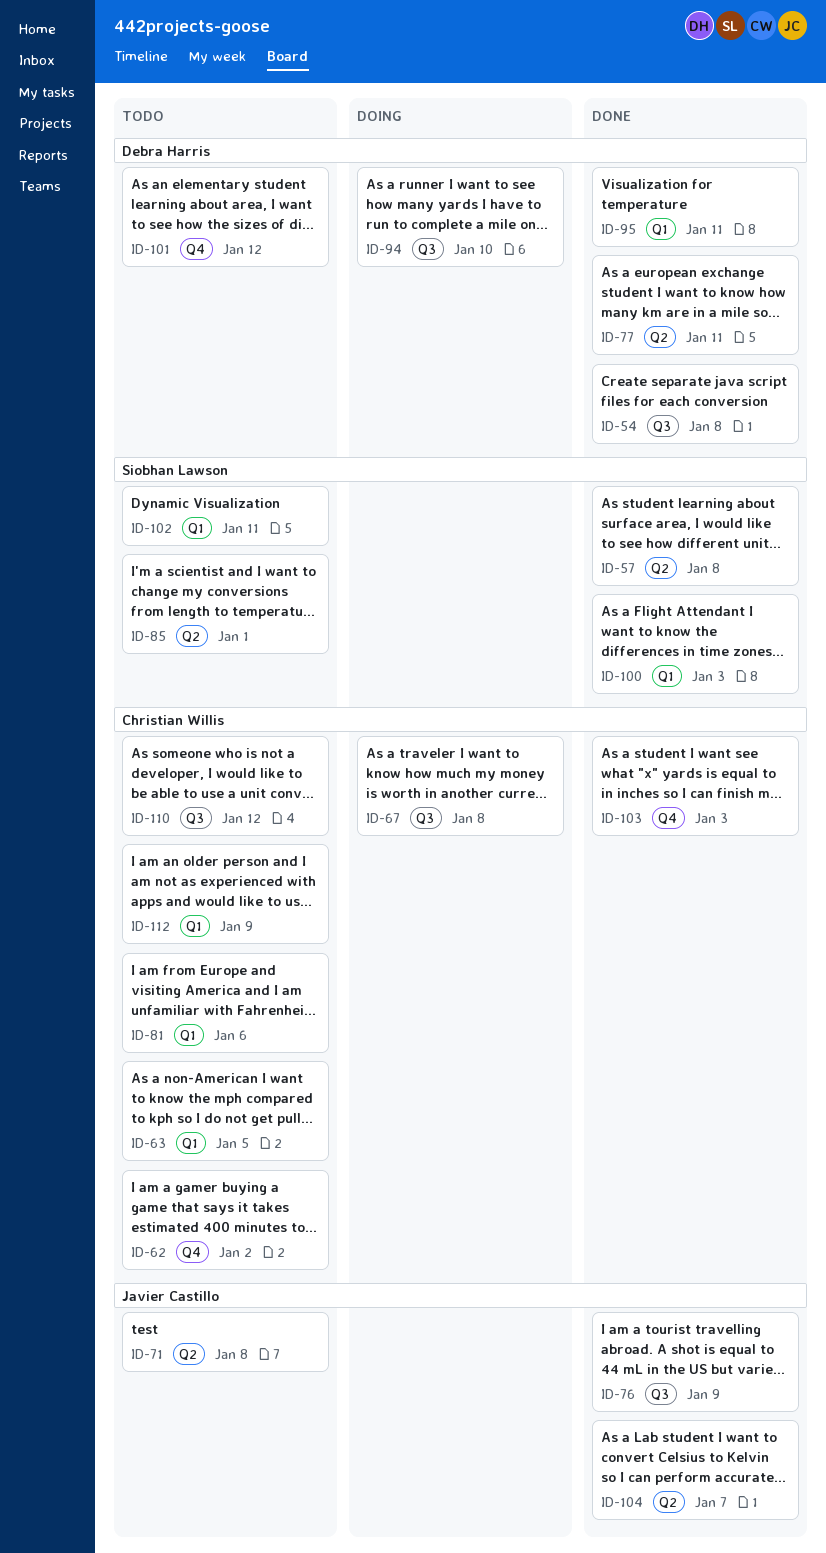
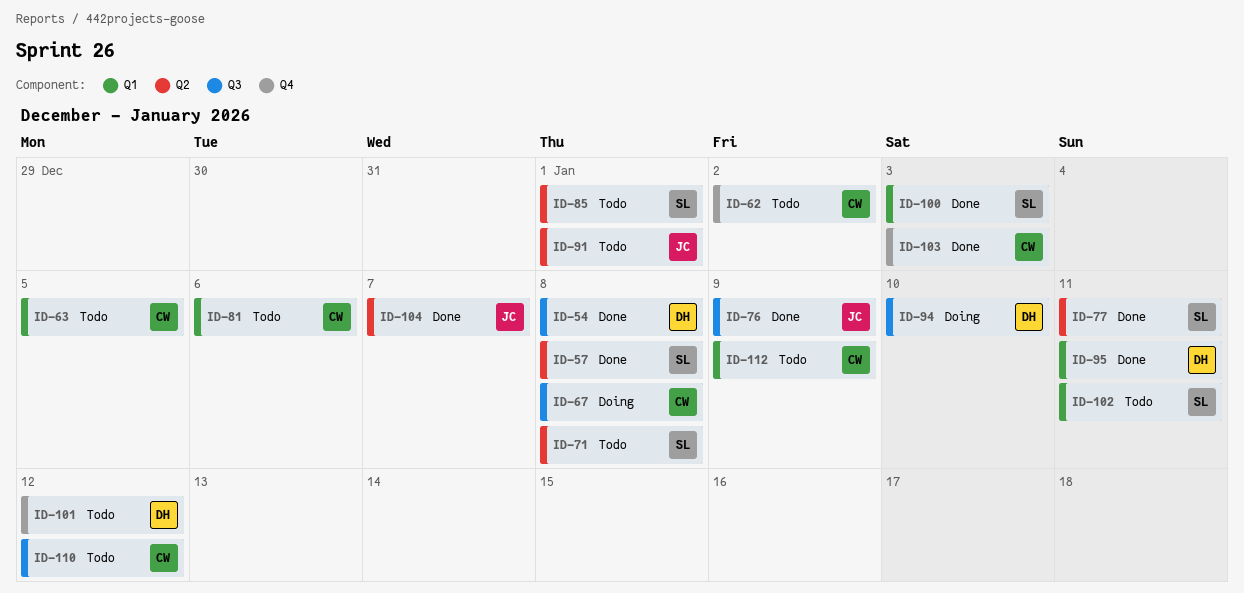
ID-71, owner: Javier Castillo -> Siobhan Lawson
ID-77, owner: Debra Harris -> Siobhan Lawson
ID-91: none -> present

